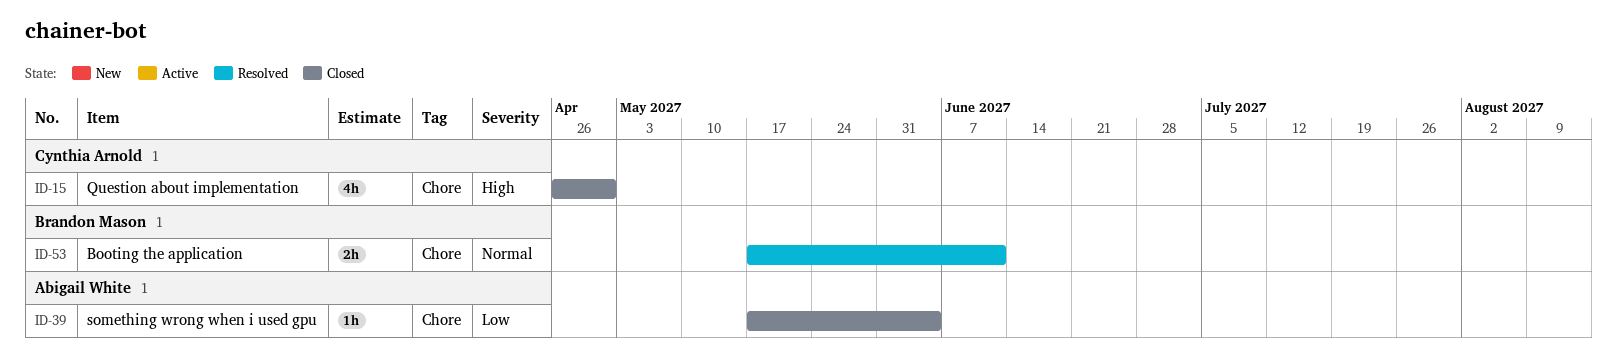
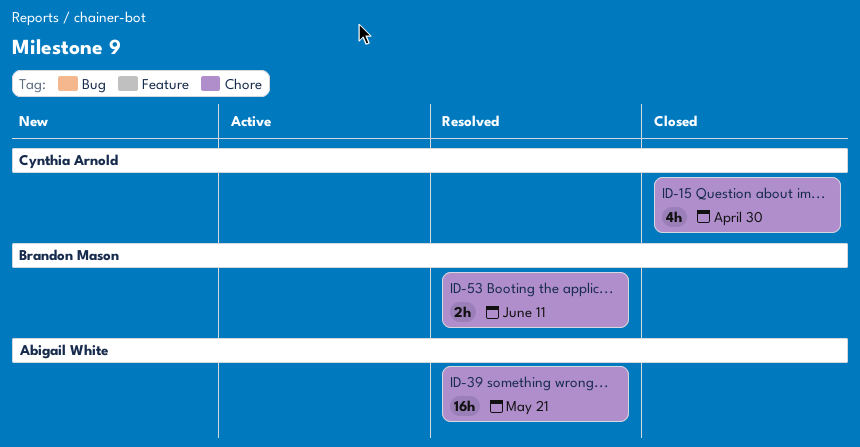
ID-39, status: Closed -> Resolved
ID-39, estimate: 1h -> 16h
ID-39, due: Jun 4 -> May 21

